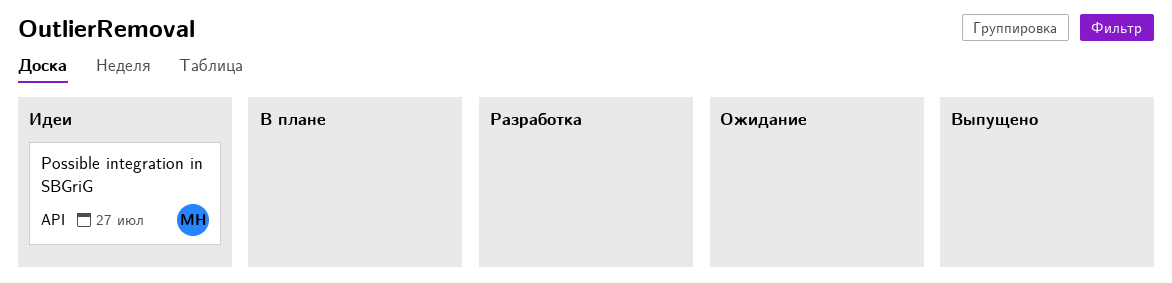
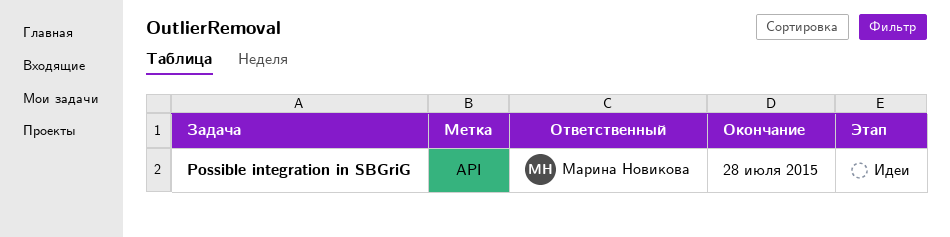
Possible integration in SBGriG, due: Jul 27 -> Jul 28

